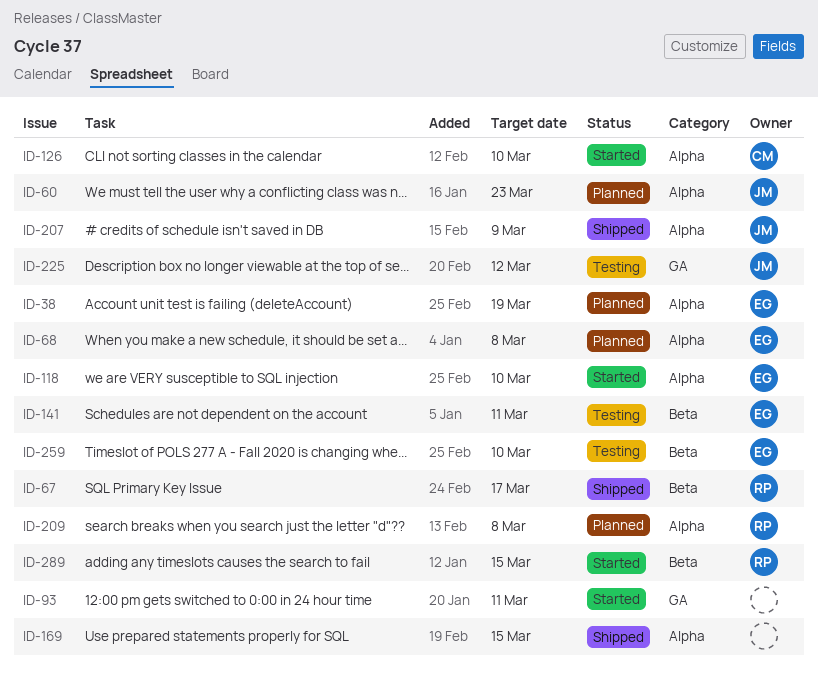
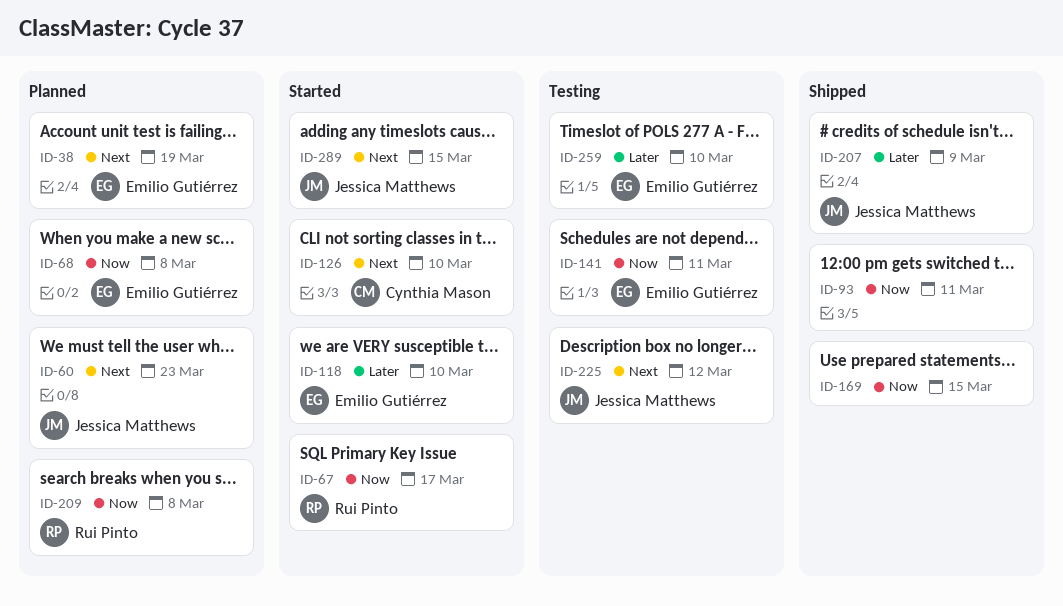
ID-67, status: Shipped -> Started
ID-93, status: Started -> Shipped
ID-289, owner: Rui Pinto -> Jessica Matthews

